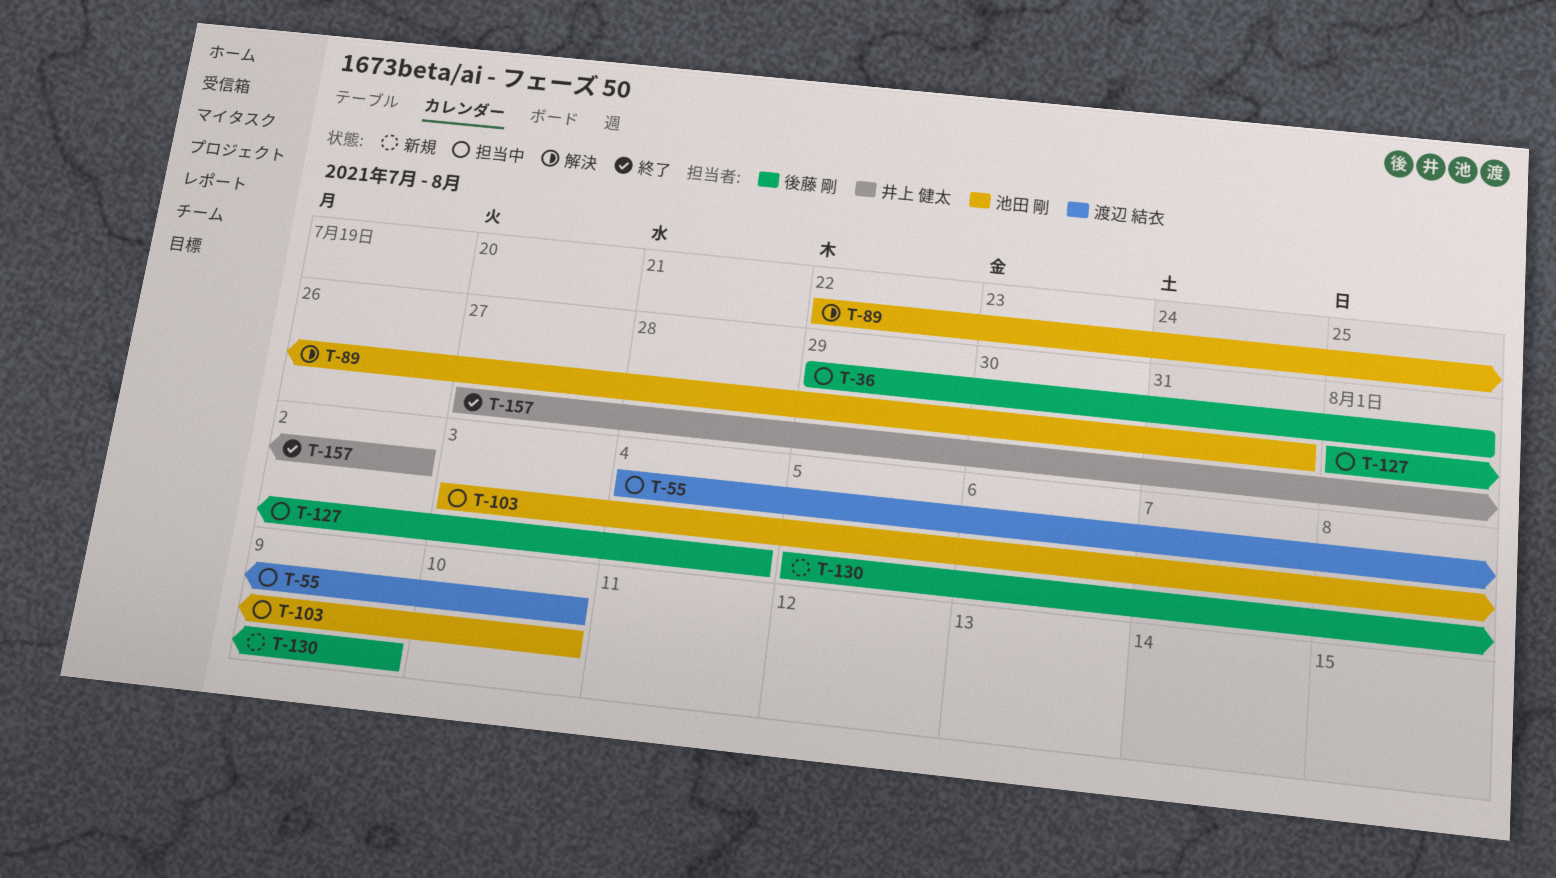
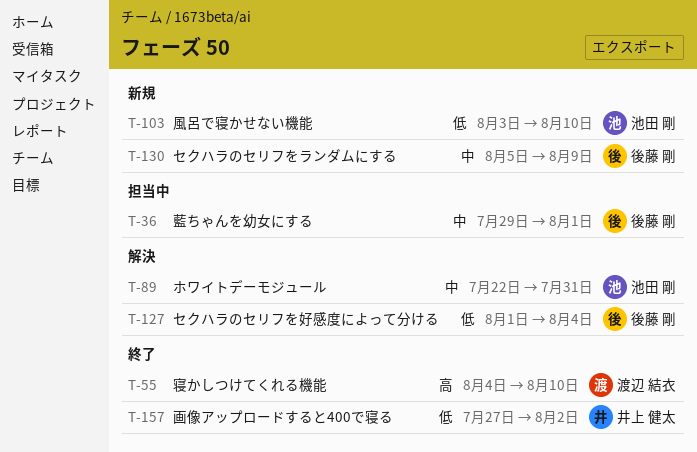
T-55, status: 担当中 -> 終了
T-103, status: 担当中 -> 新規
T-127, status: 担当中 -> 解決

